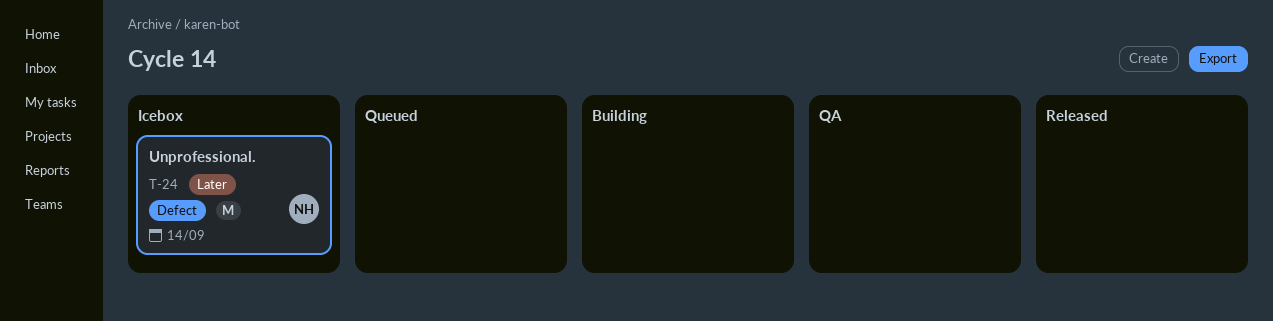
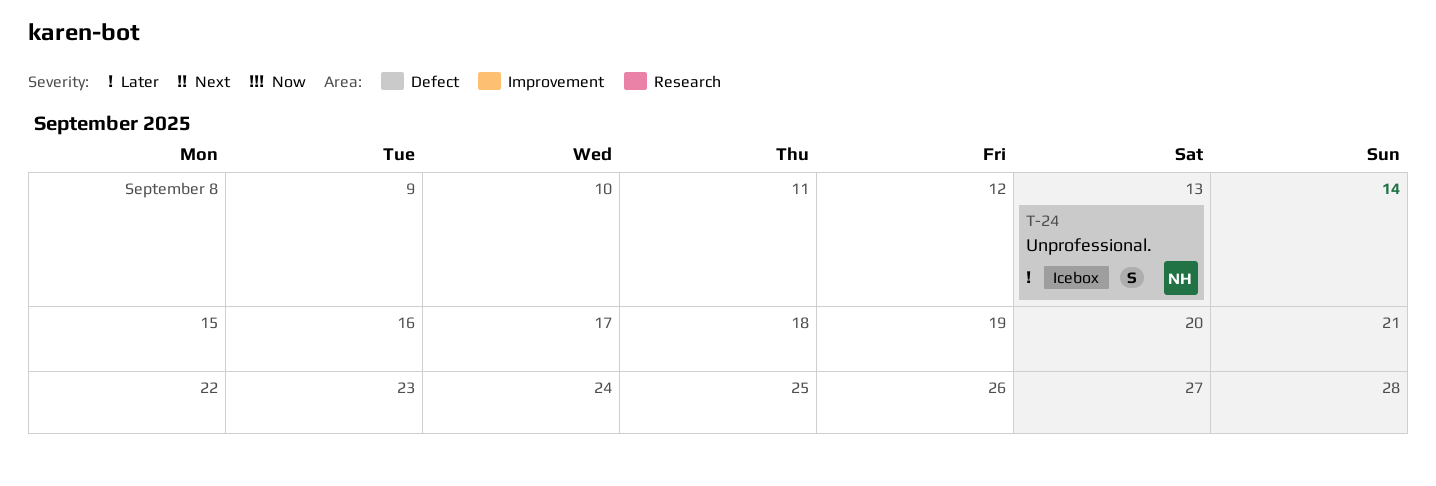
T-24, estimate: M -> S
T-24, due: Sep 14 -> Sep 13

